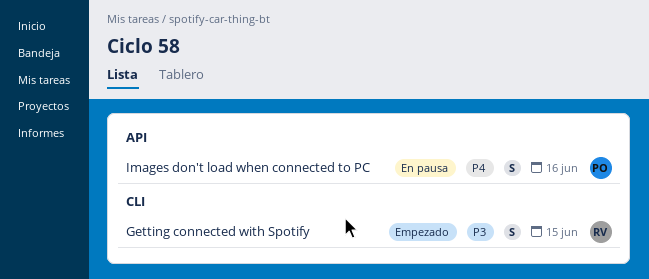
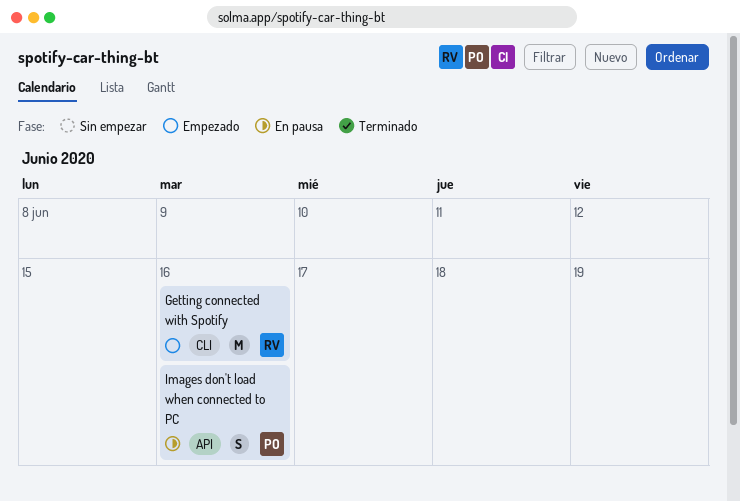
Getting connected with Spotify, estimate: S -> M
Getting connected with Spotify, due: Jun 15 -> Jun 16

